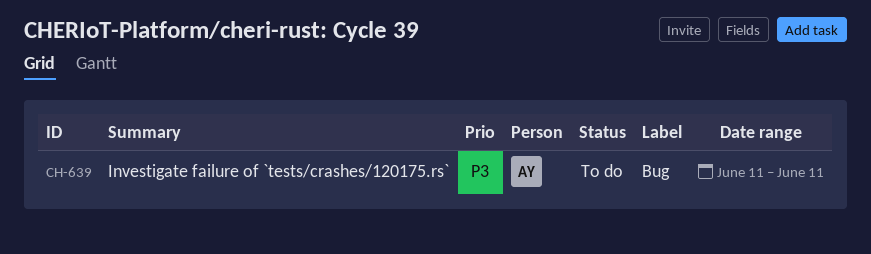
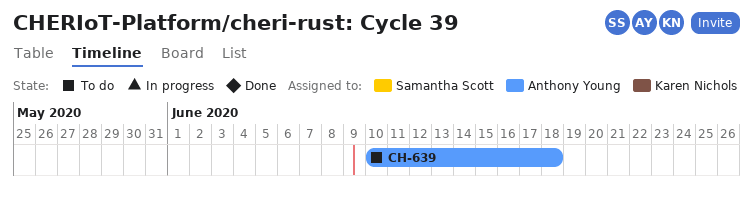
CH-639, start: Jun 11 -> Jun 10
CH-639, due: Jun 11 -> Jun 18

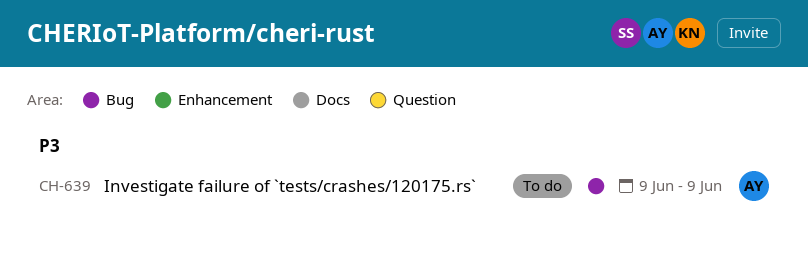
CH-639, start: Jun 10 -> Jun 9
CH-639, due: Jun 18 -> Jun 9

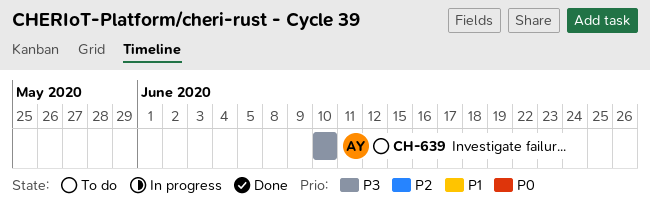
CH-639, start: Jun 9 -> Jun 10
CH-639, due: Jun 9 -> Jun 10

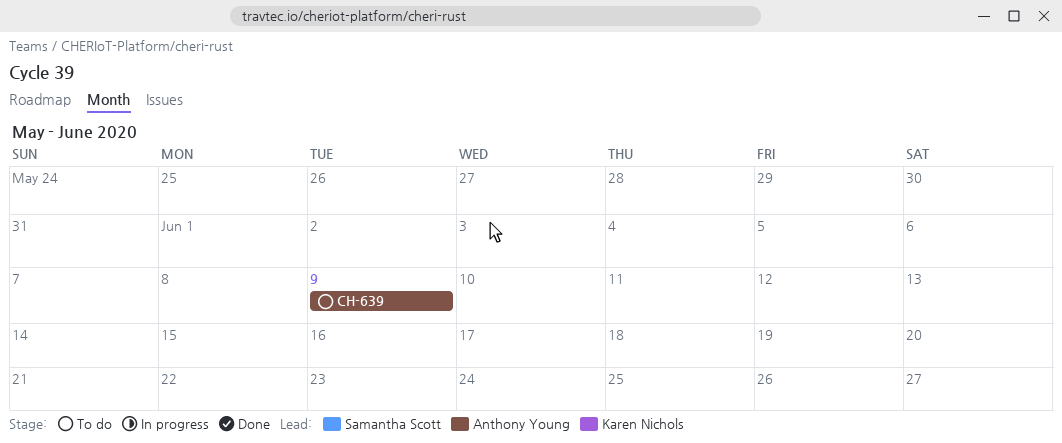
CH-639, start: Jun 10 -> Jun 9
CH-639, due: Jun 10 -> Jun 9

